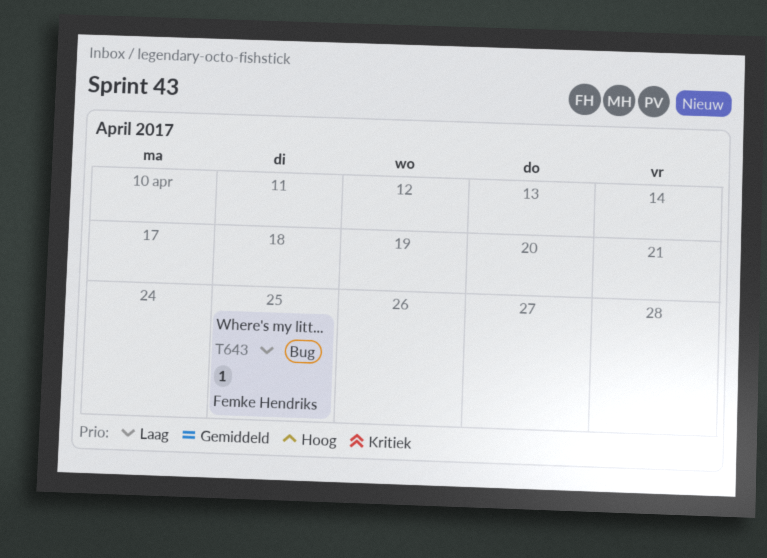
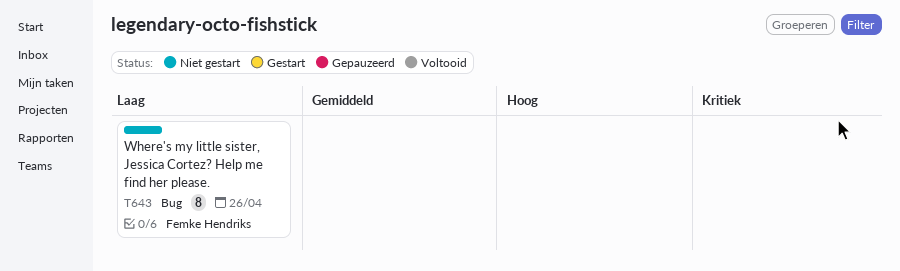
T643, estimate: 1 -> 8
T643, due: Apr 25 -> Apr 26

